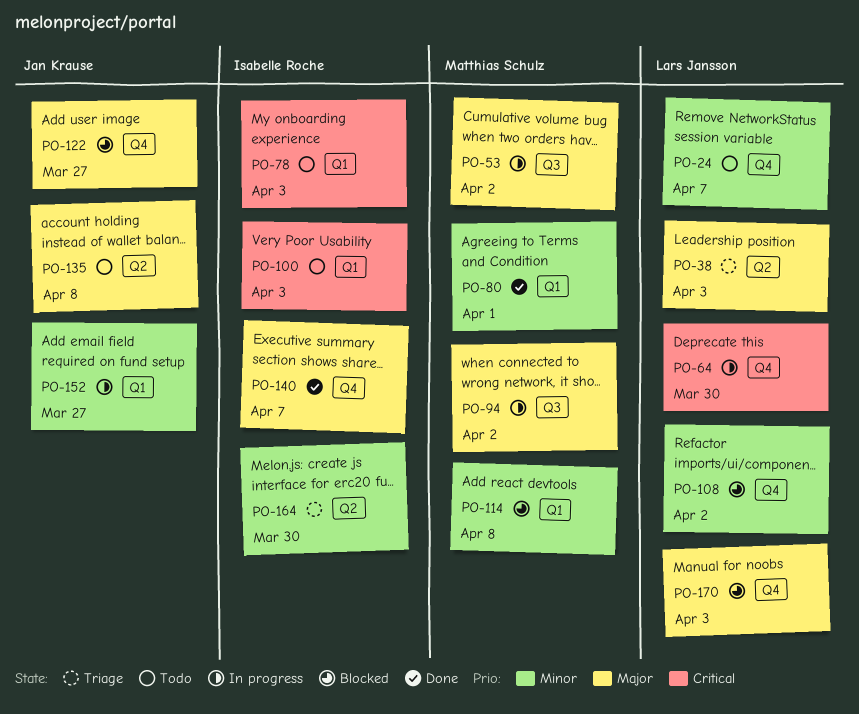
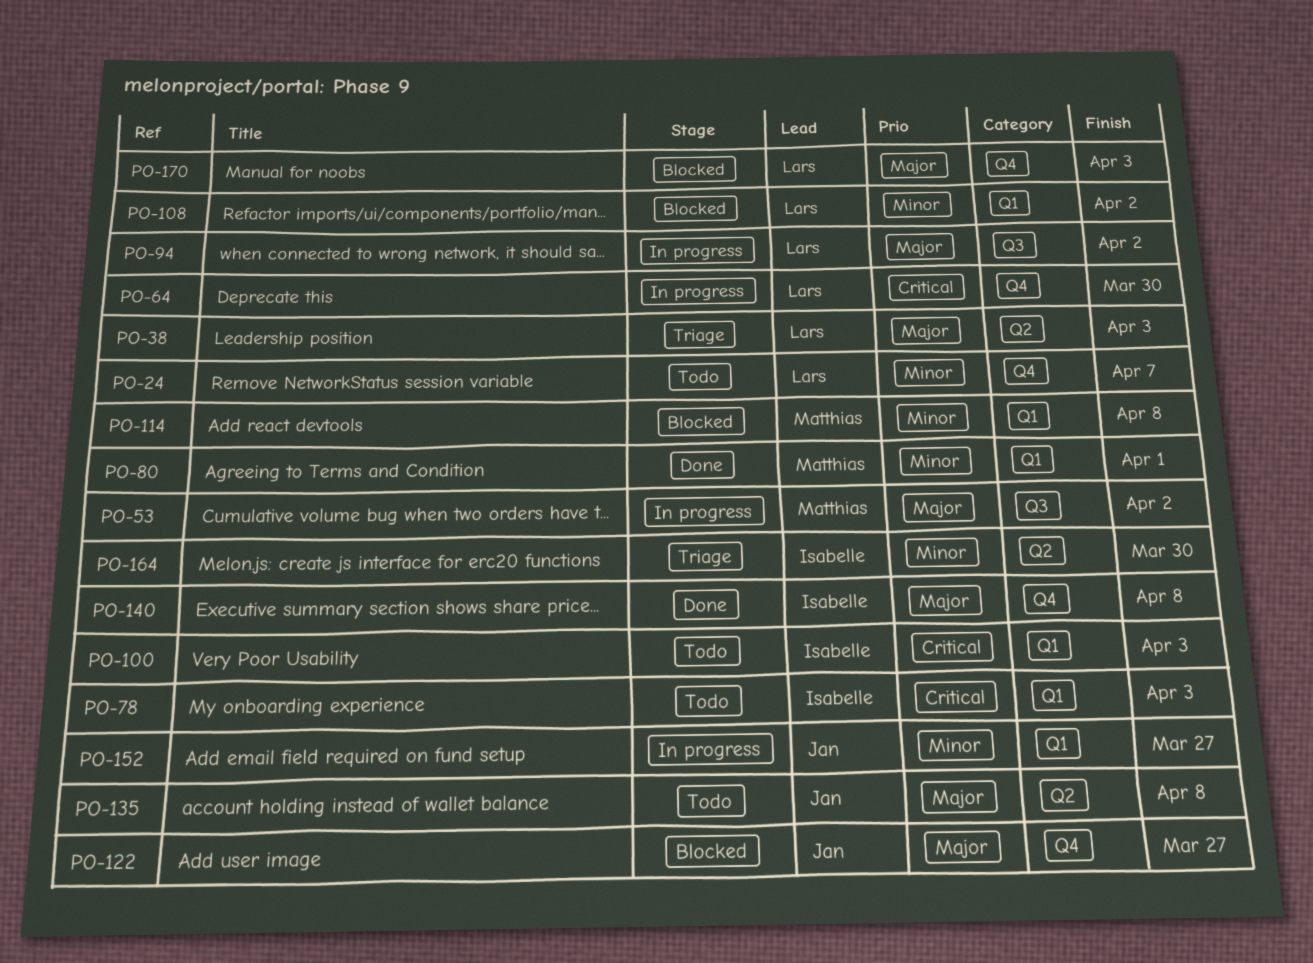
PO-94, owner: Matthias Schulz -> Lars Jansson
PO-108, label: Q4 -> Q1
PO-140, due: Apr 7 -> Apr 8

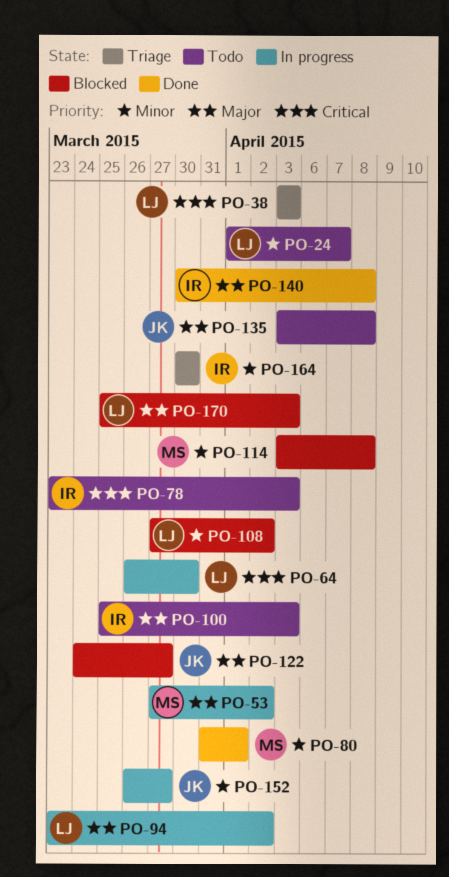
PO-38, priority: Major -> Critical
PO-100, priority: Critical -> Major

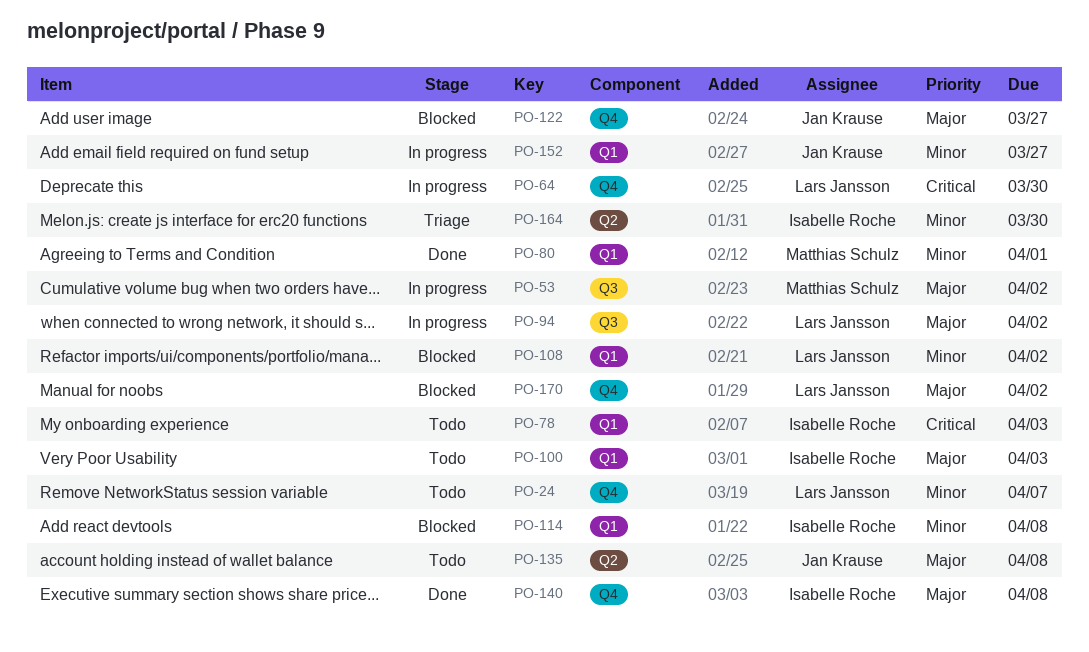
PO-38: present -> none
PO-114, owner: Matthias Schulz -> Isabelle Roche
PO-170, due: Apr 3 -> Apr 2

